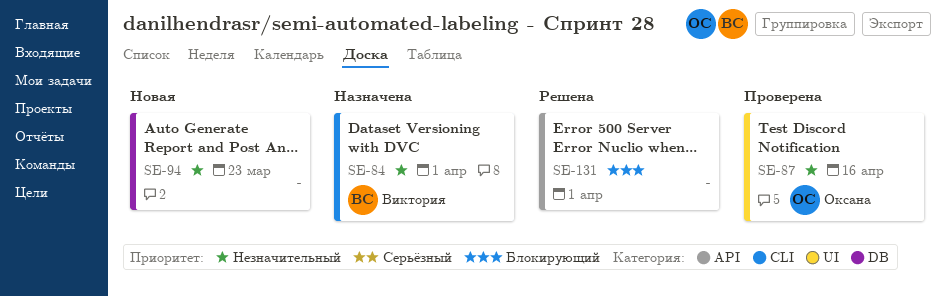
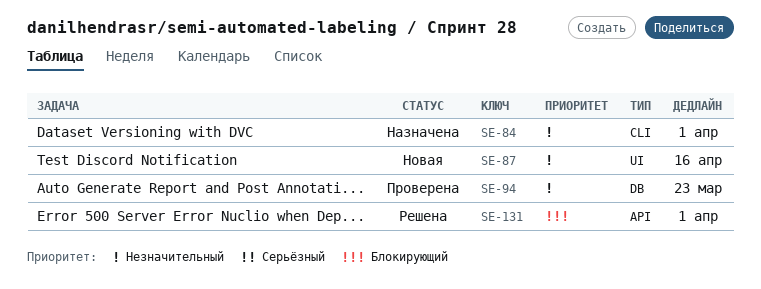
SE-87, status: Проверена -> Новая
SE-94, status: Новая -> Проверена

